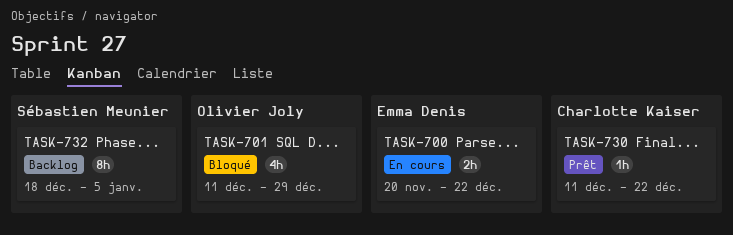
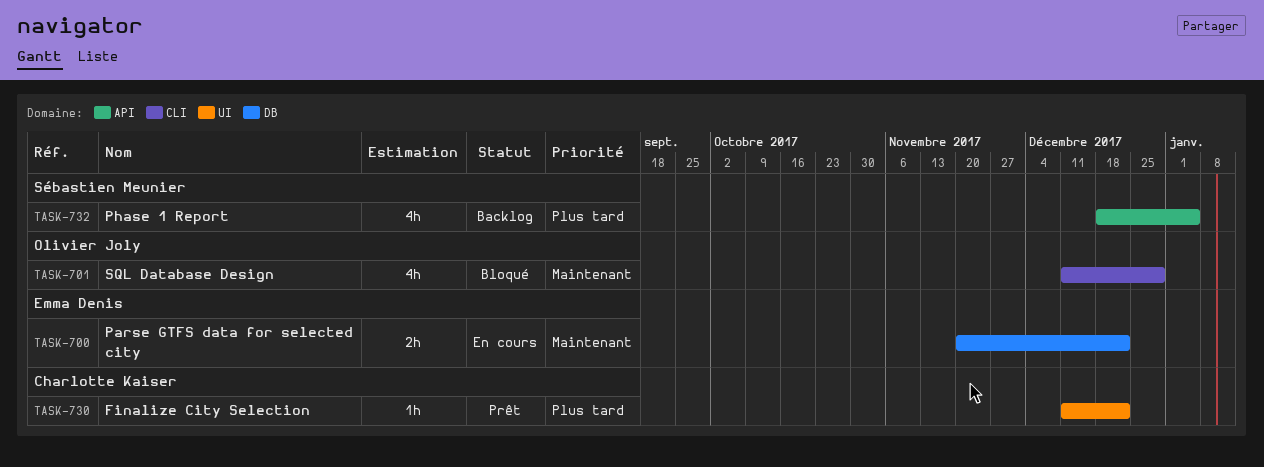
TASK-732, estimate: 8h -> 4h

